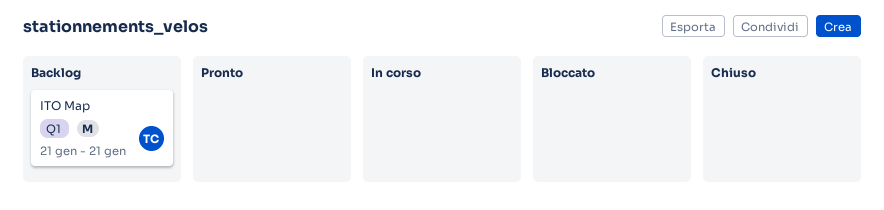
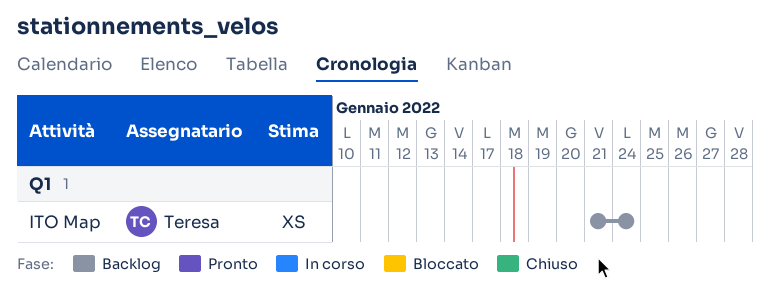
ITO Map, estimate: M -> XS
ITO Map, due: Jan 21 -> Jan 24

